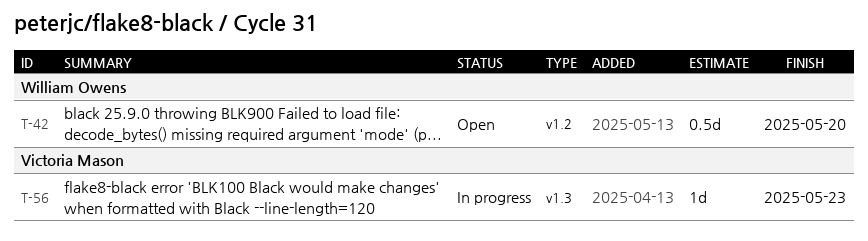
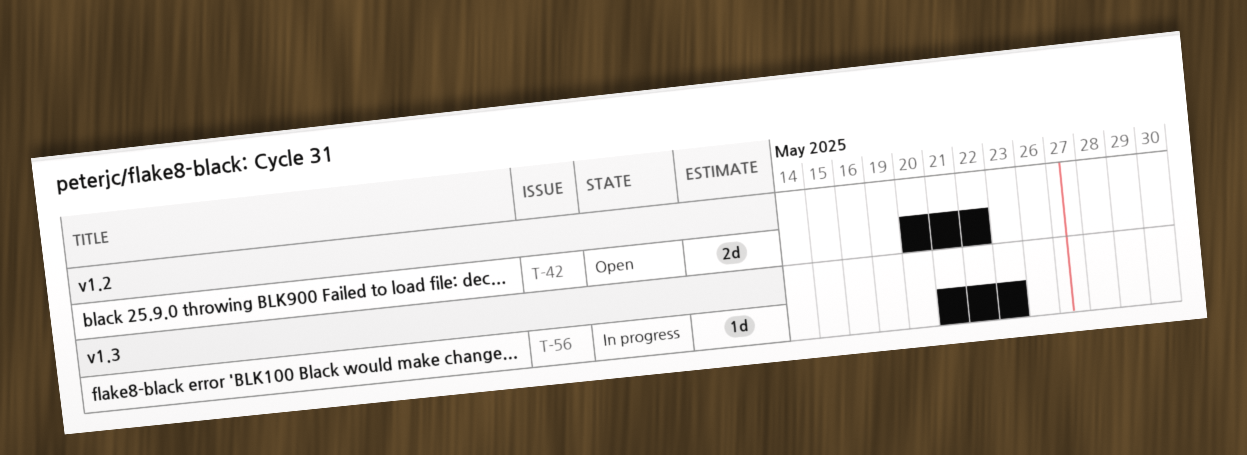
T-42, estimate: 0.5d -> 2d
T-42, due: May 20 -> May 22

